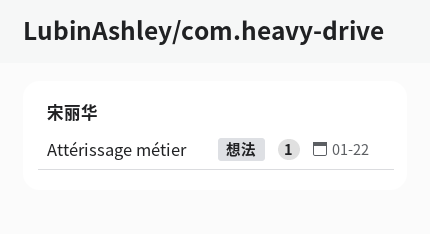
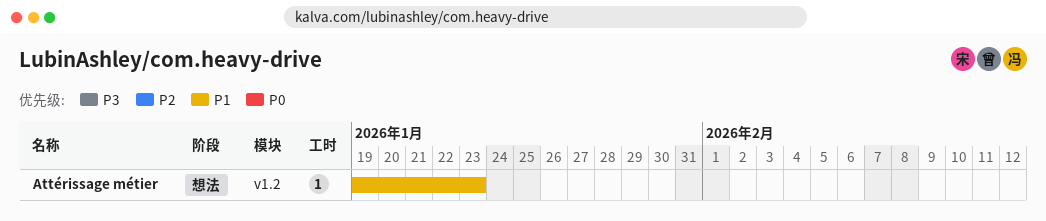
Attérissage métier, due: Jan 22 -> Jan 23

